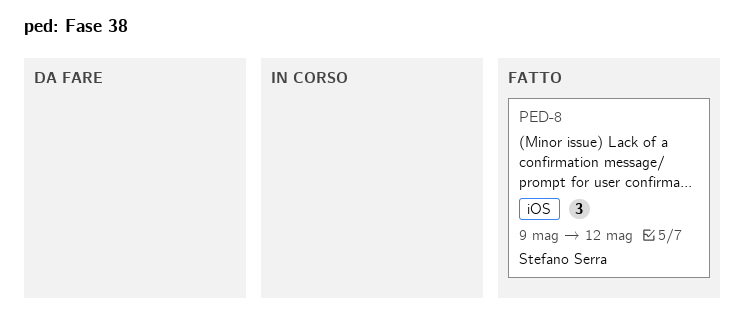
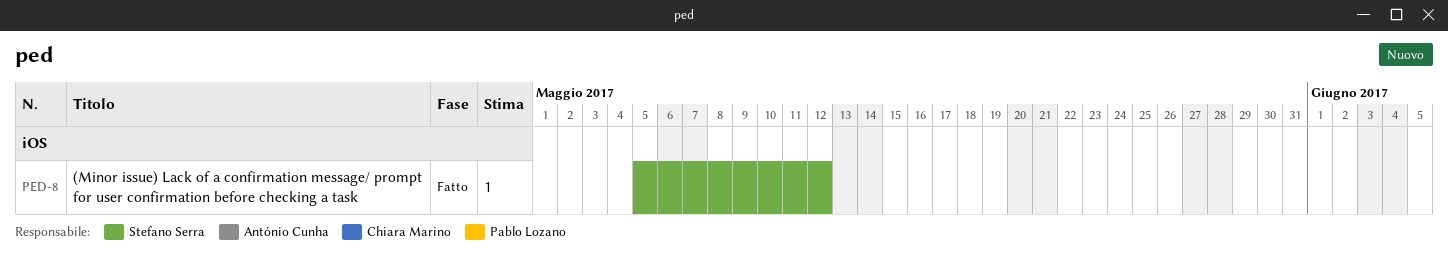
PED-8, estimate: 3 -> 1
PED-8, start: May 9 -> May 5

